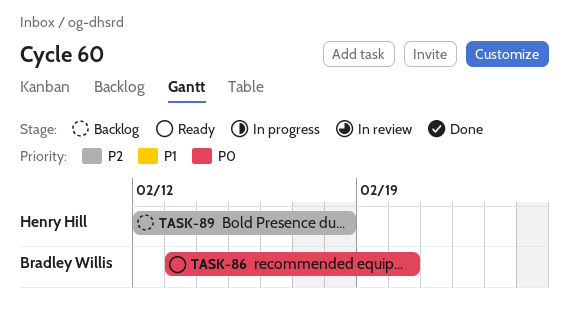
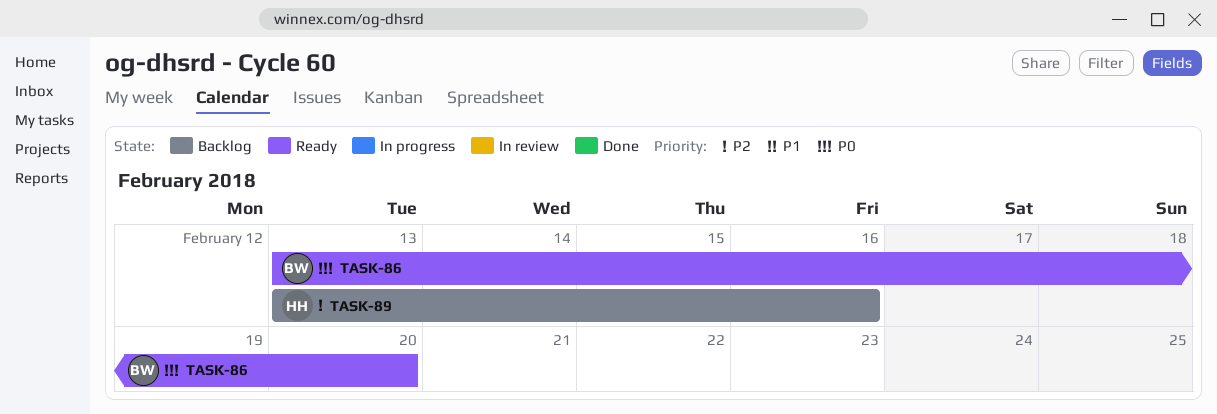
TASK-89, start: Feb 12 -> Feb 13
TASK-89, due: Feb 18 -> Feb 16

